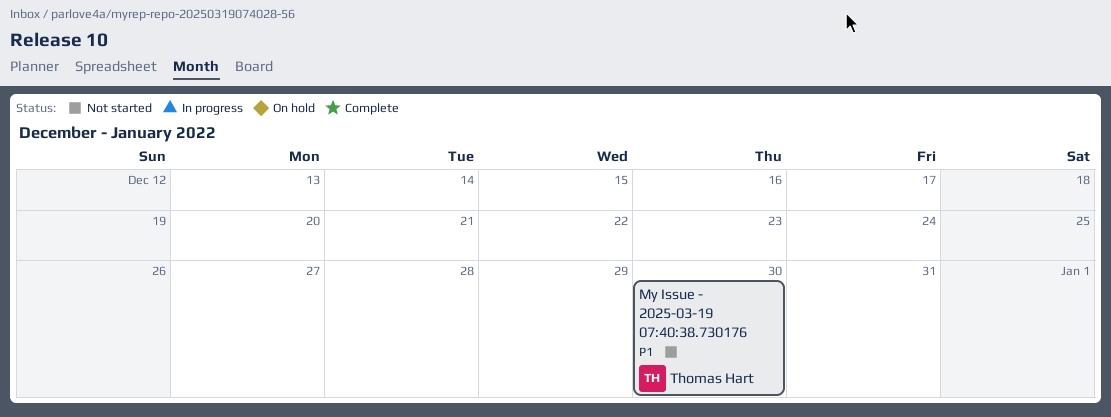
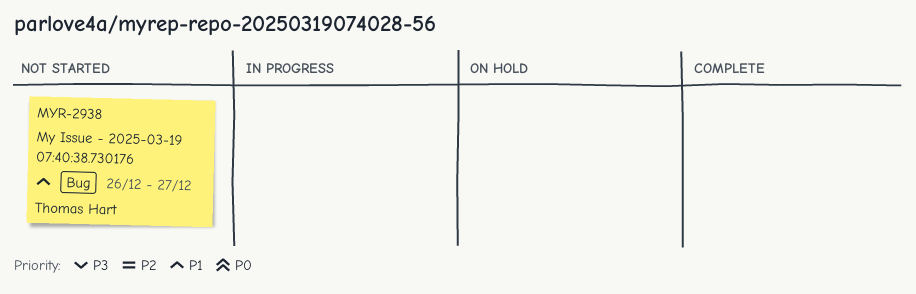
My Issue - 2025-03-19 07:40:38.730176, due: Dec 30 -> Dec 27

